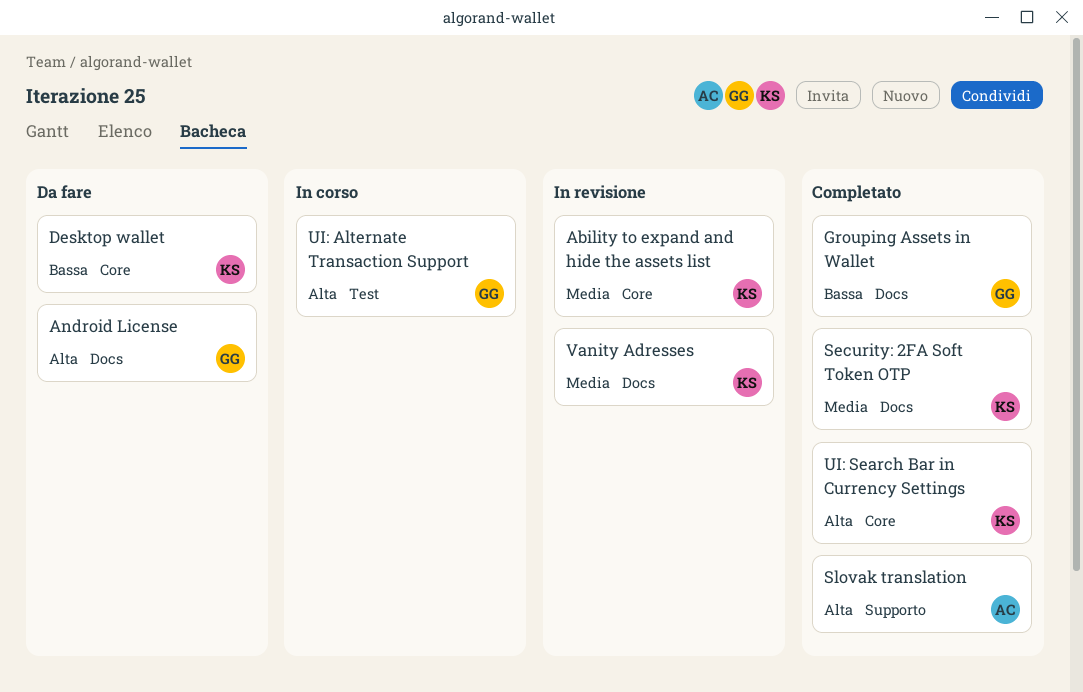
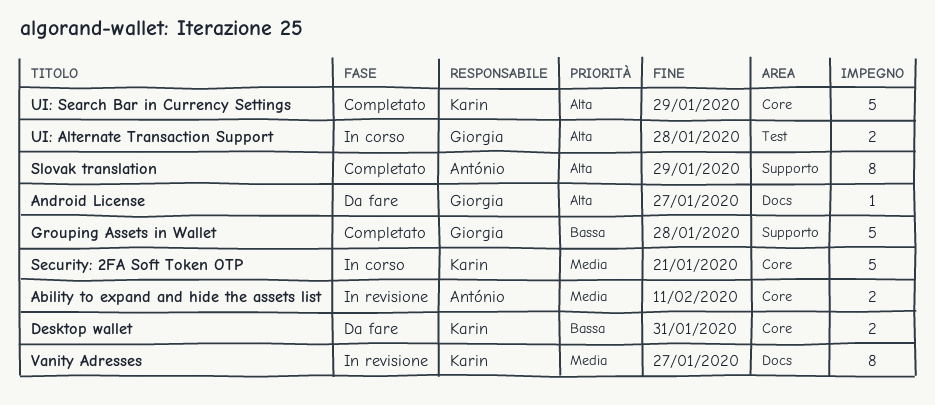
Ability to expand and hide the assets list, owner: Karin -> António
Grouping Assets in Wallet, label: Docs -> Supporto
Security: 2FA Soft Token OTP, status: Completato -> In corso
Security: 2FA Soft Token OTP, label: Docs -> Core

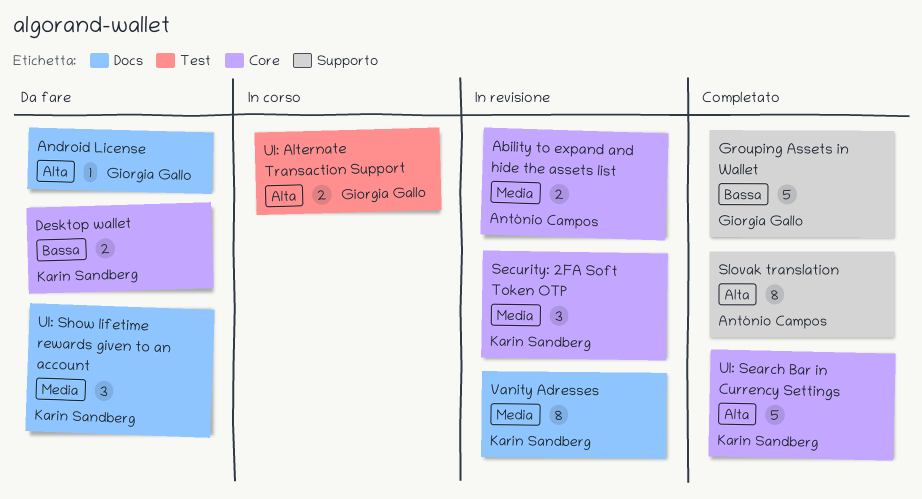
Security: 2FA Soft Token OTP, status: In corso -> In revisione
Security: 2FA Soft Token OTP, estimate: 5 -> 3
UI: Show lifetime rewards given to an account: none -> present

